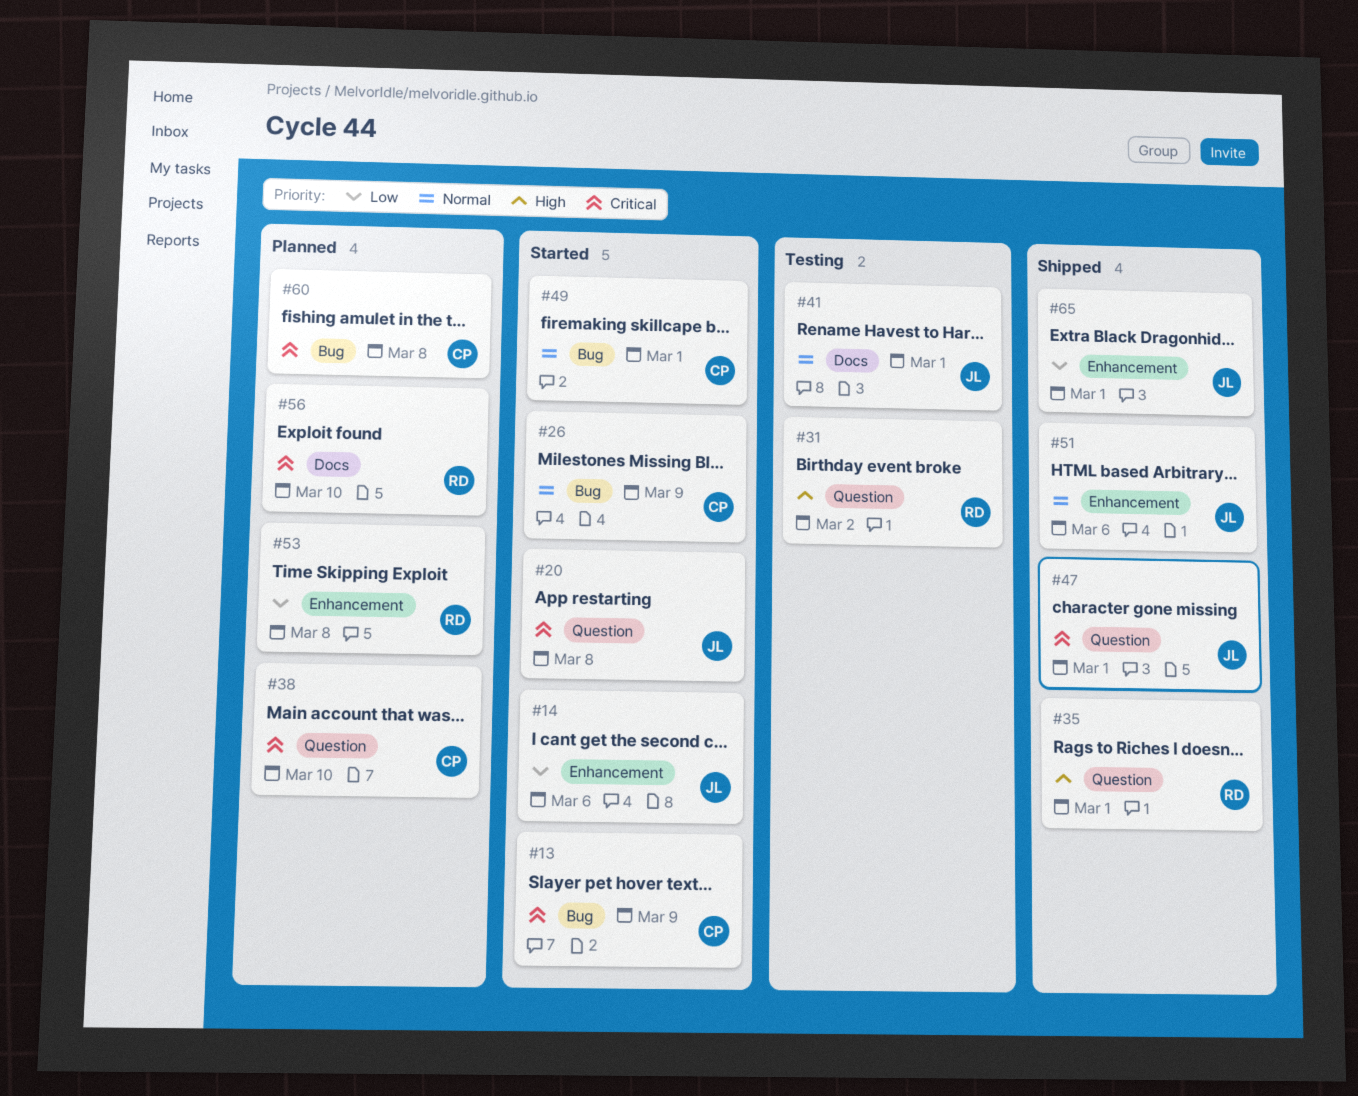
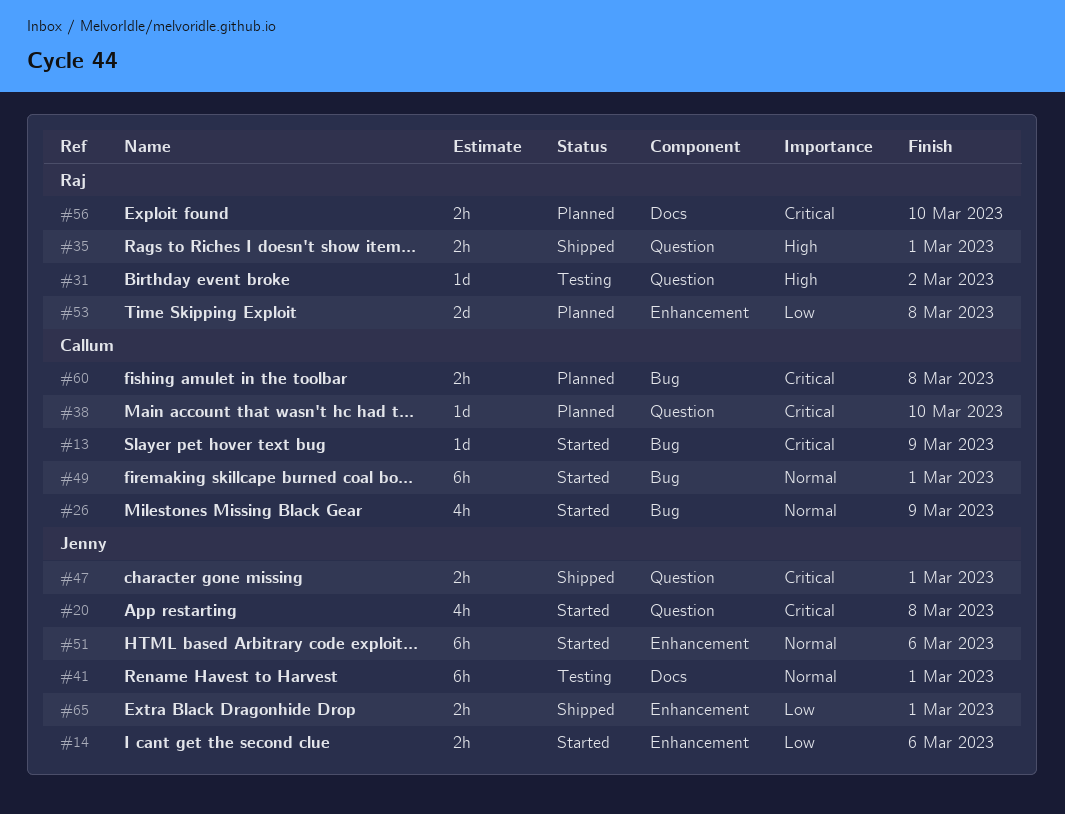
#51, status: Shipped -> Started

